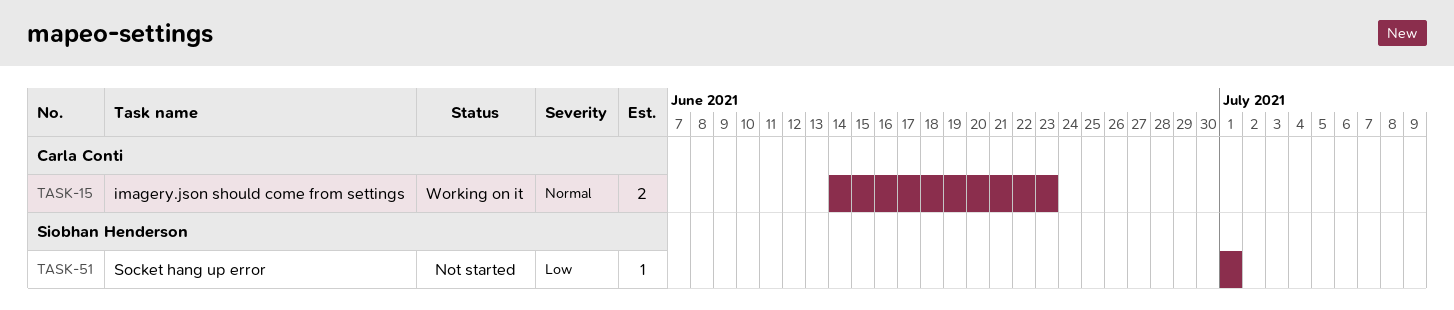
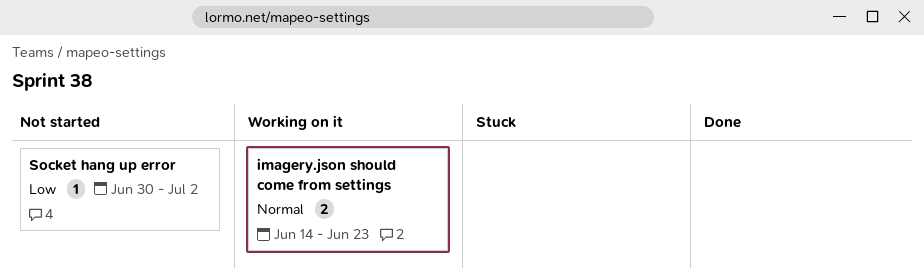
Socket hang up error, start: Jul 1 -> Jun 30
Socket hang up error, due: Jul 1 -> Jul 2

